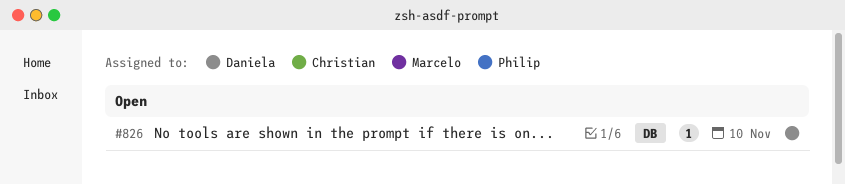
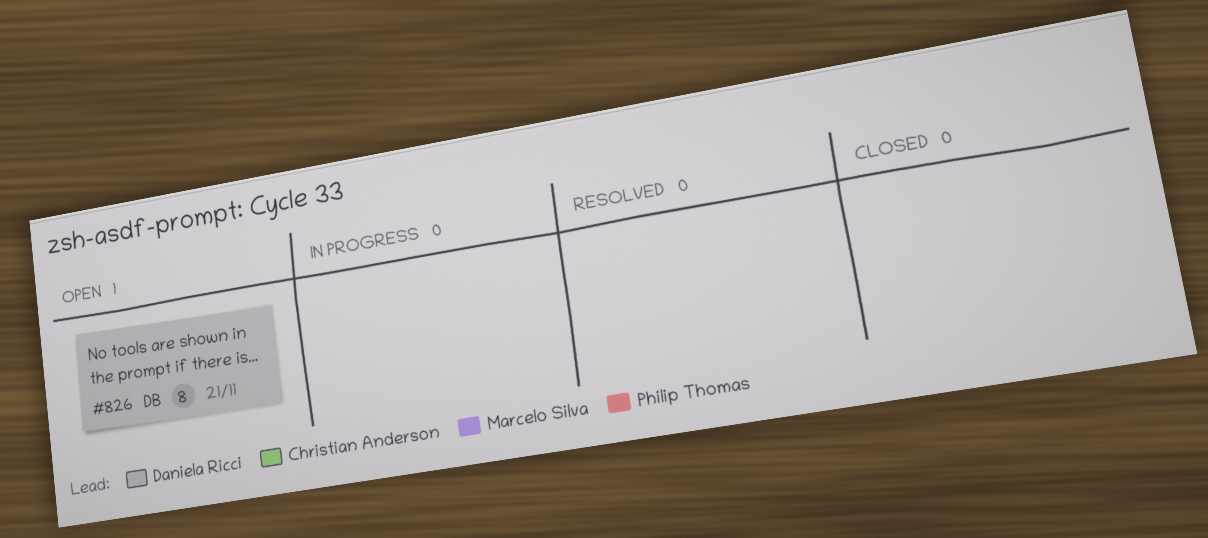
#826, estimate: 1 -> 8
#826, due: Nov 10 -> Nov 21

